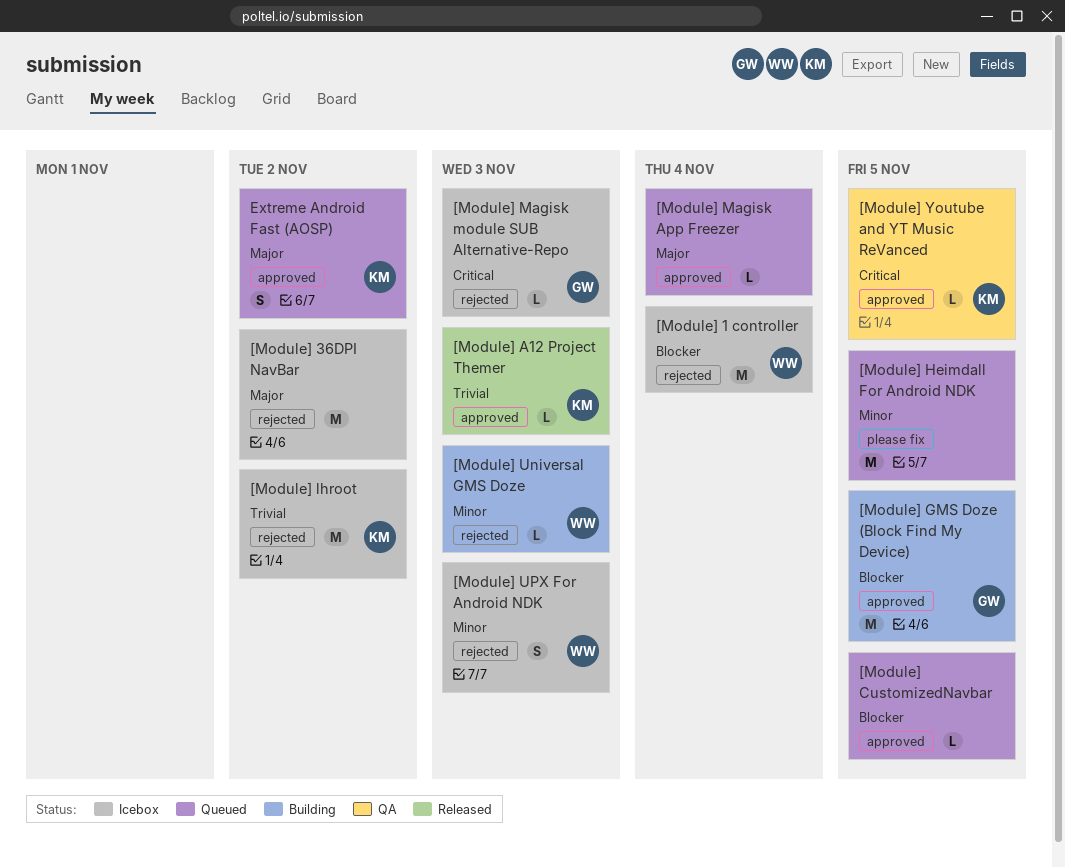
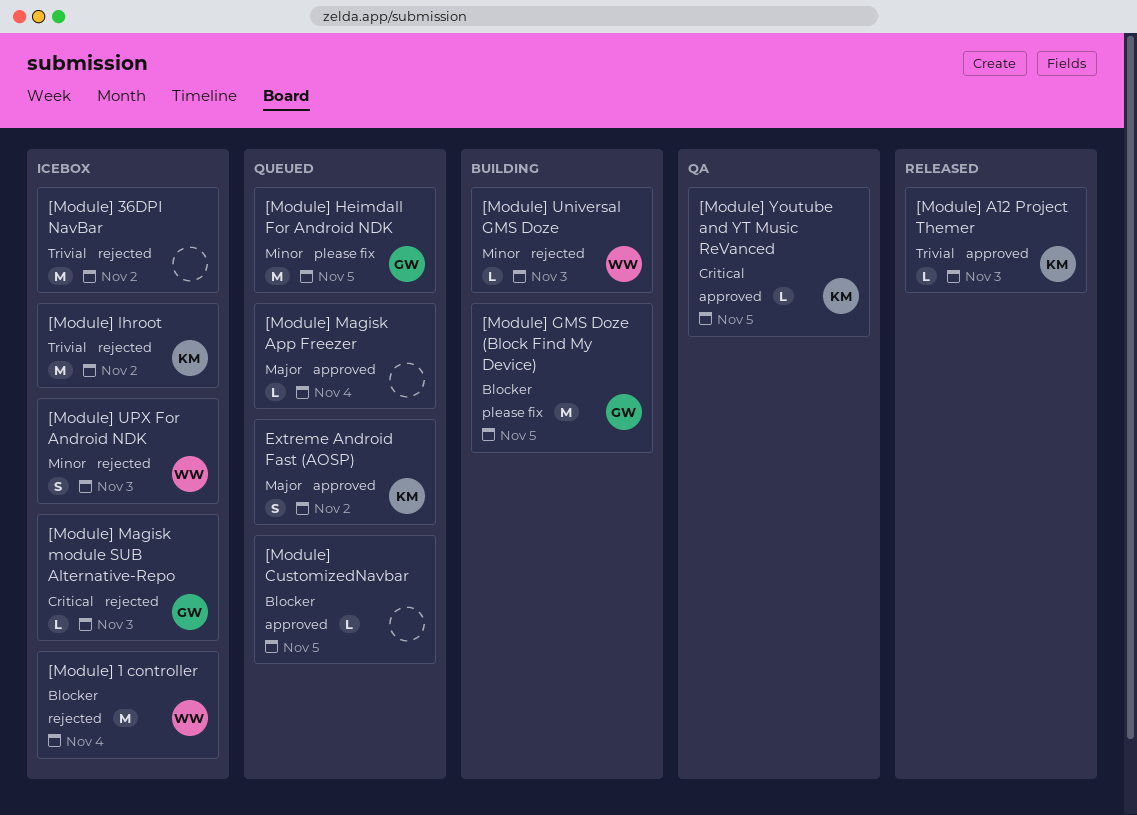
[Module] 36DPI NavBar, priority: Major -> Trivial
[Module] GMS Doze (Block Find My Device), label: approved -> please fix
[Module] Heimdall For Android NDK, owner: none -> GW

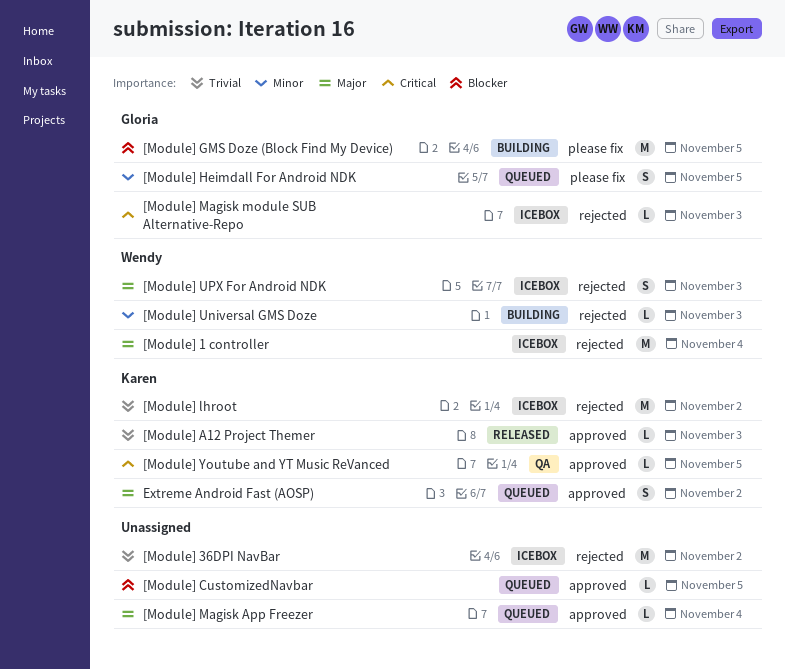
[Module] 1 controller, priority: Blocker -> Major
[Module] Heimdall For Android NDK, estimate: M -> S
[Module] UPX For Android NDK, priority: Minor -> Major

